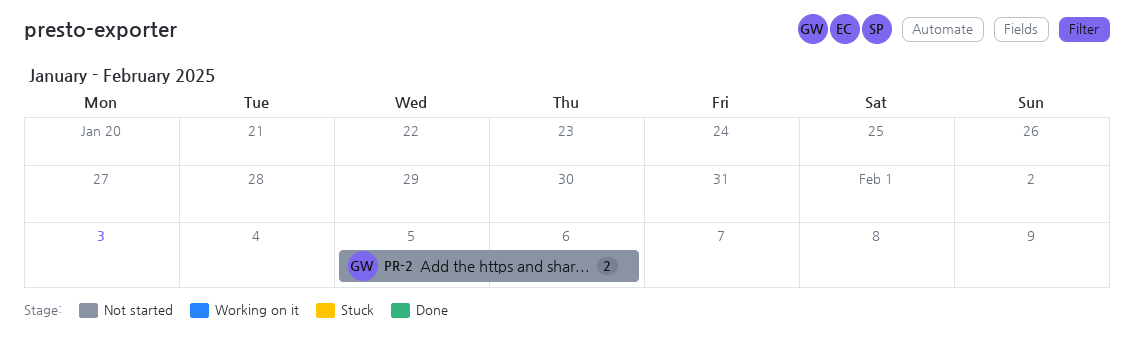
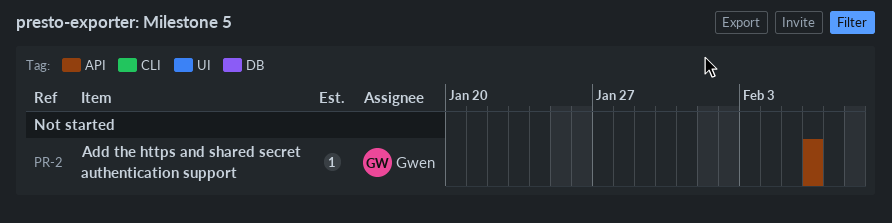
PR-2, estimate: 2 -> 1
PR-2, start: Feb 5 -> Feb 6

